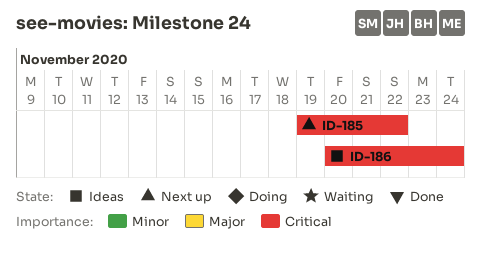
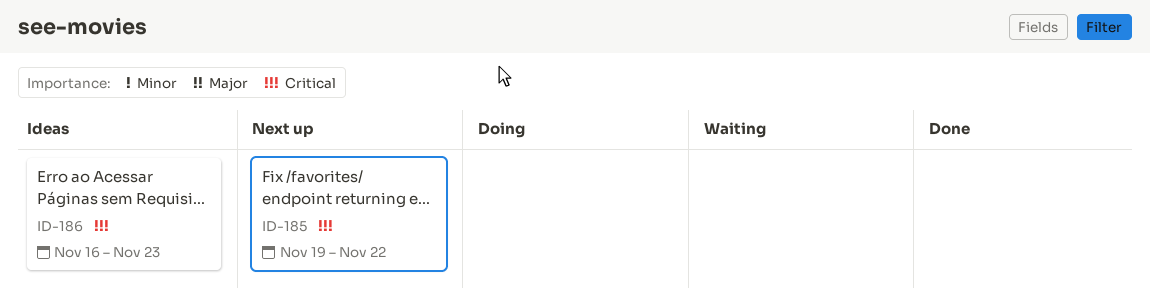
ID-186, start: Nov 20 -> Nov 16
ID-186, due: Nov 24 -> Nov 23

